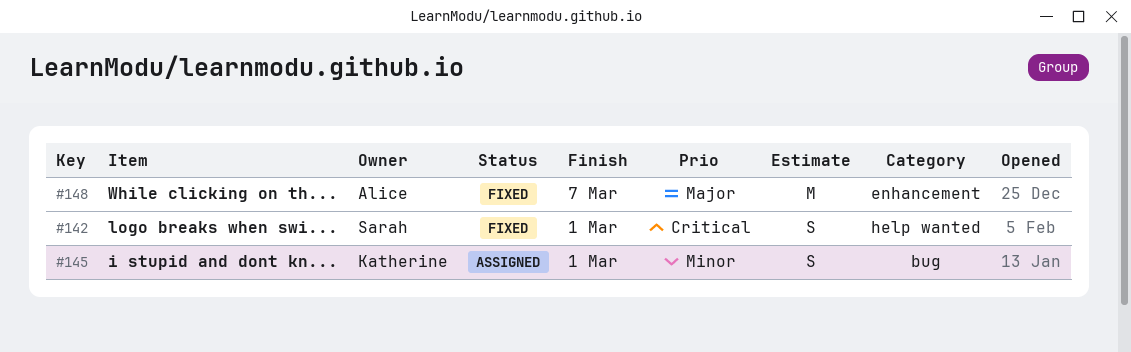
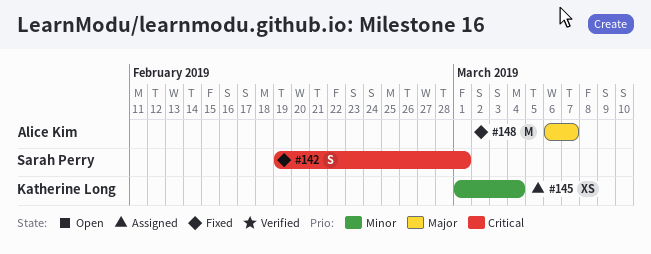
#145, estimate: S -> XS
#145, due: Mar 1 -> Mar 4

